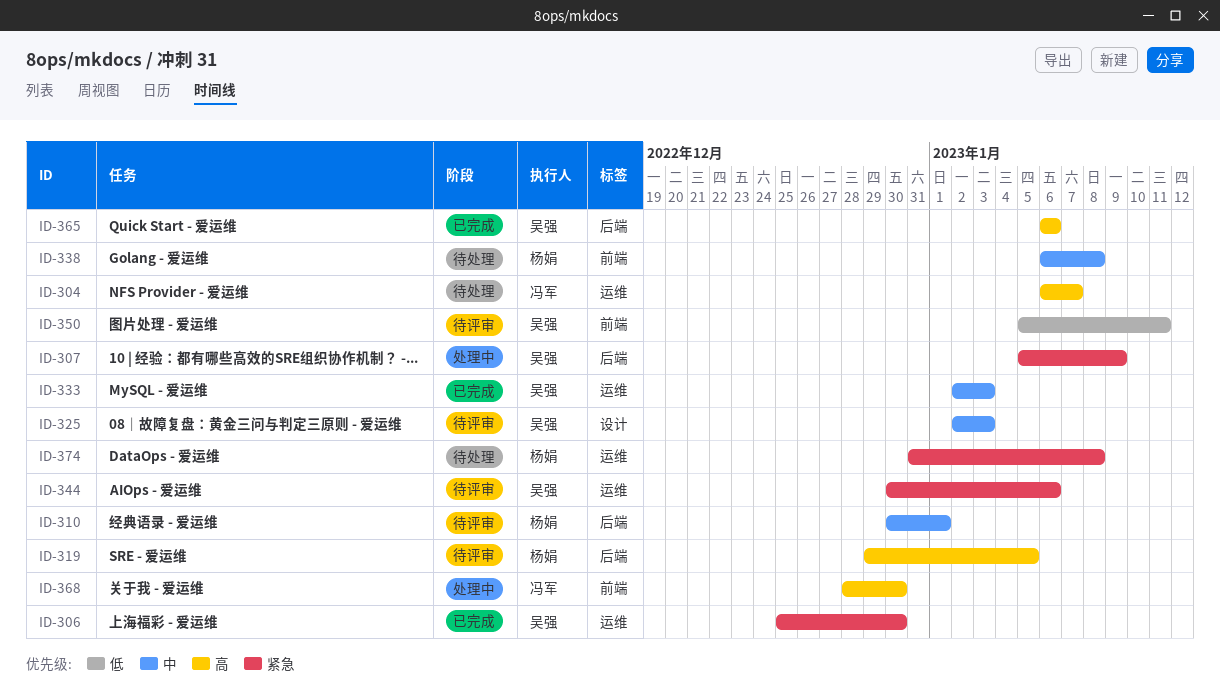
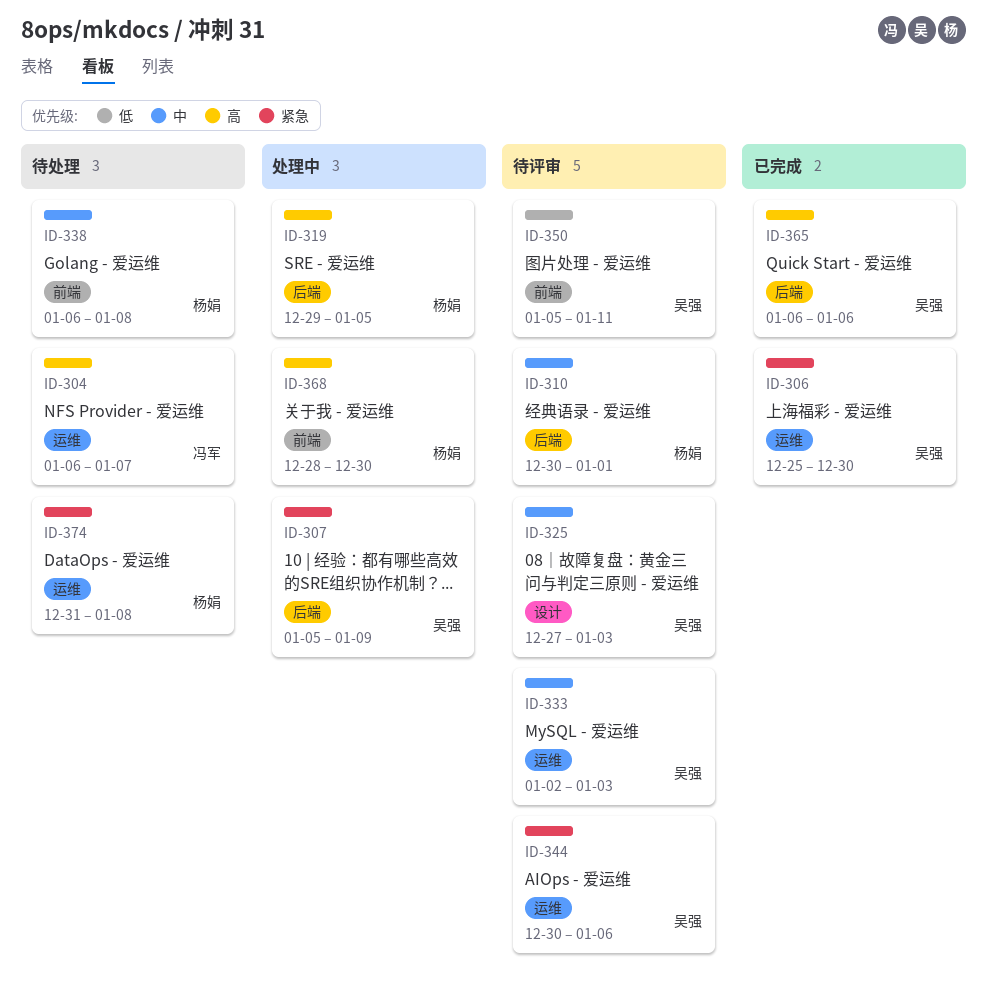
ID-319, status: 待评审 -> 处理中
ID-325, start: Jan 2 -> Dec 27
ID-333, status: 已完成 -> 待评审
ID-368, owner: 冯军 -> 杨娟

